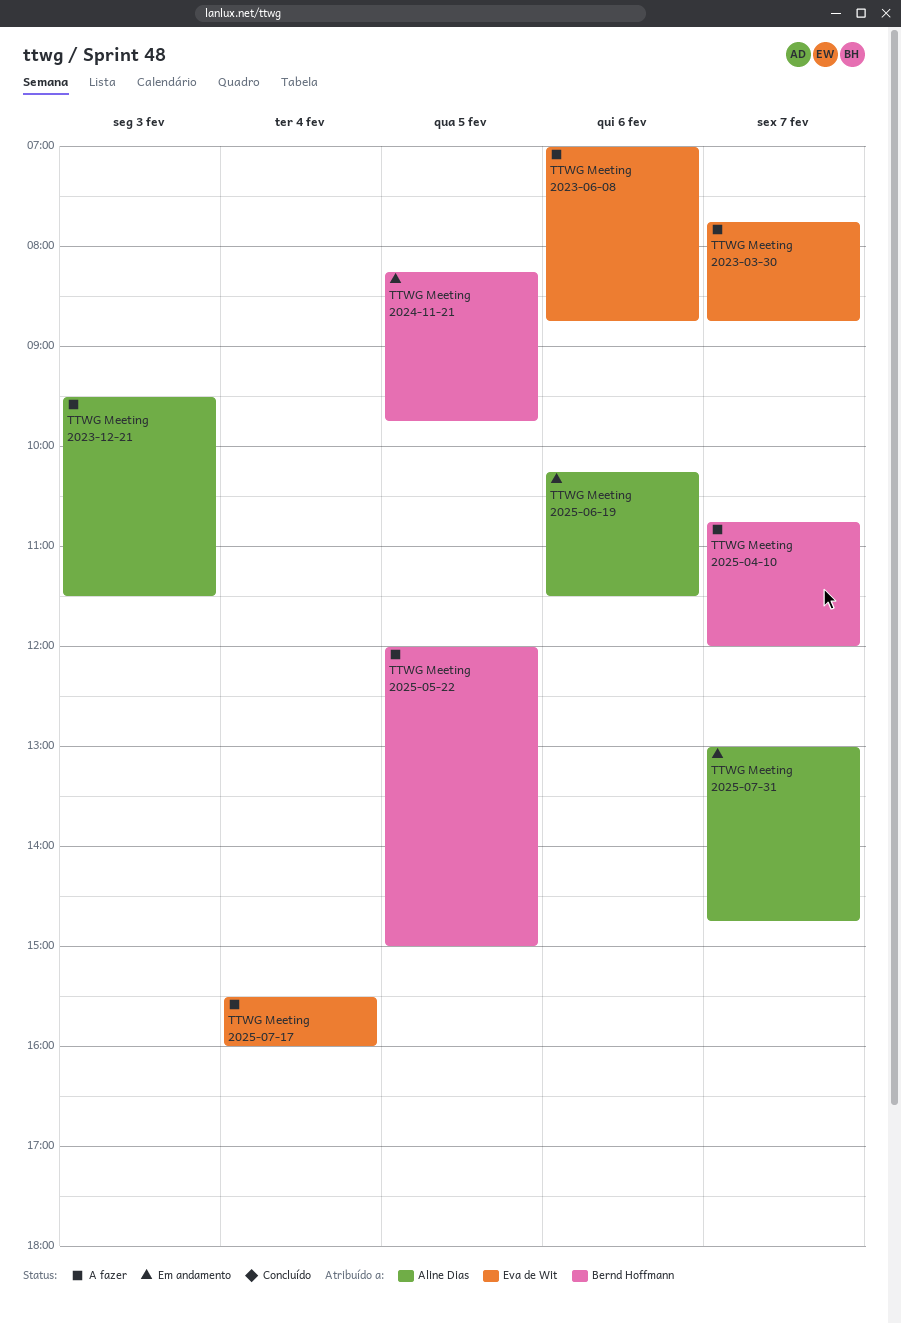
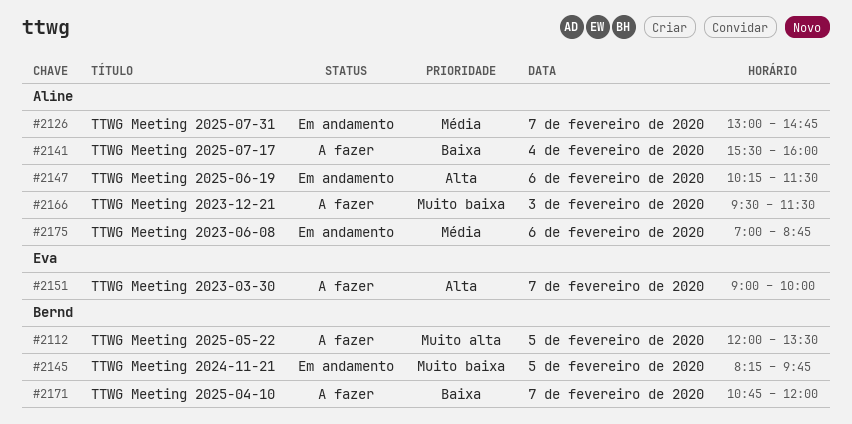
TTWG Meeting 2023-03-30, begins: 07:45 -> 09:00
TTWG Meeting 2023-03-30, ends: 08:45 -> 10:00
TTWG Meeting 2023-06-08, status: A fazer -> Em andamento
TTWG Meeting 2023-06-08, owner: Eva de Wit -> Aline Dias
TTWG Meeting 2025-05-22, ends: 15:00 -> 13:30
TTWG Meeting 2025-07-17, owner: Eva de Wit -> Aline Dias

